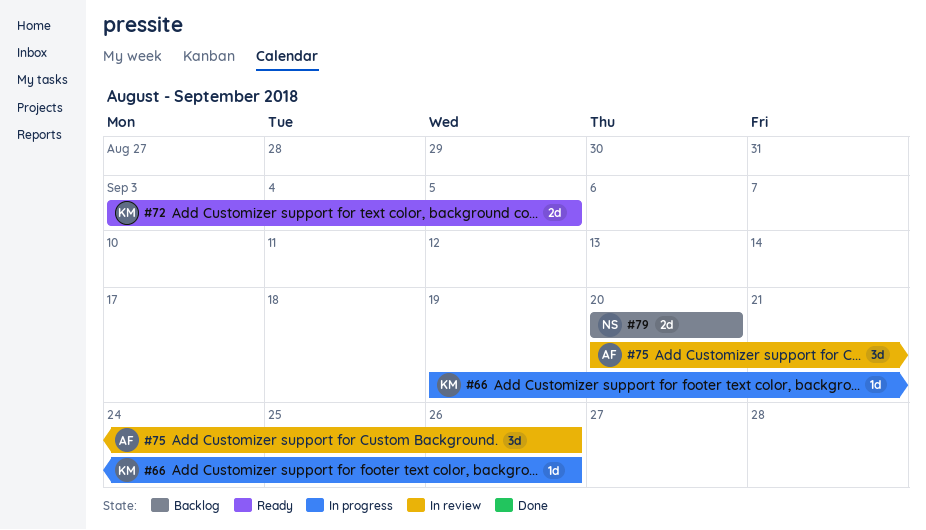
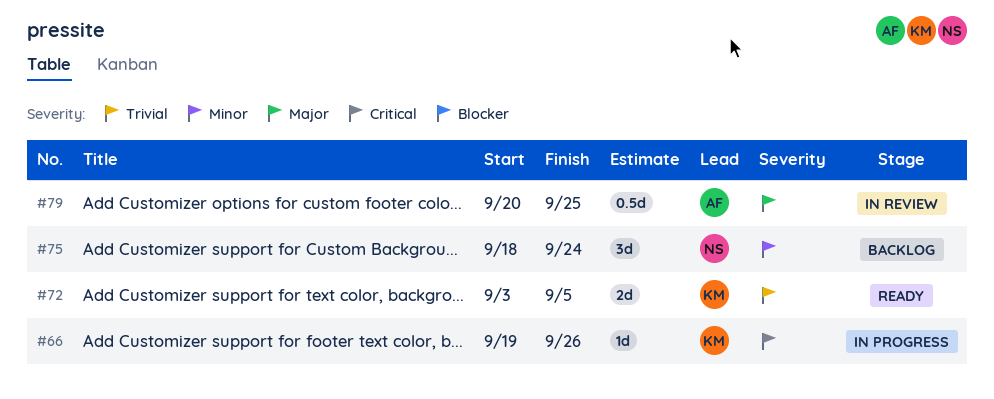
#75, status: In review -> Backlog
#75, owner: AF -> NS
#75, start: Sep 20 -> Sep 18
#75, due: Sep 26 -> Sep 24
#79, status: Backlog -> In review
#79, owner: NS -> AF
#79, estimate: 2d -> 0.5d
#79, due: Sep 20 -> Sep 25

